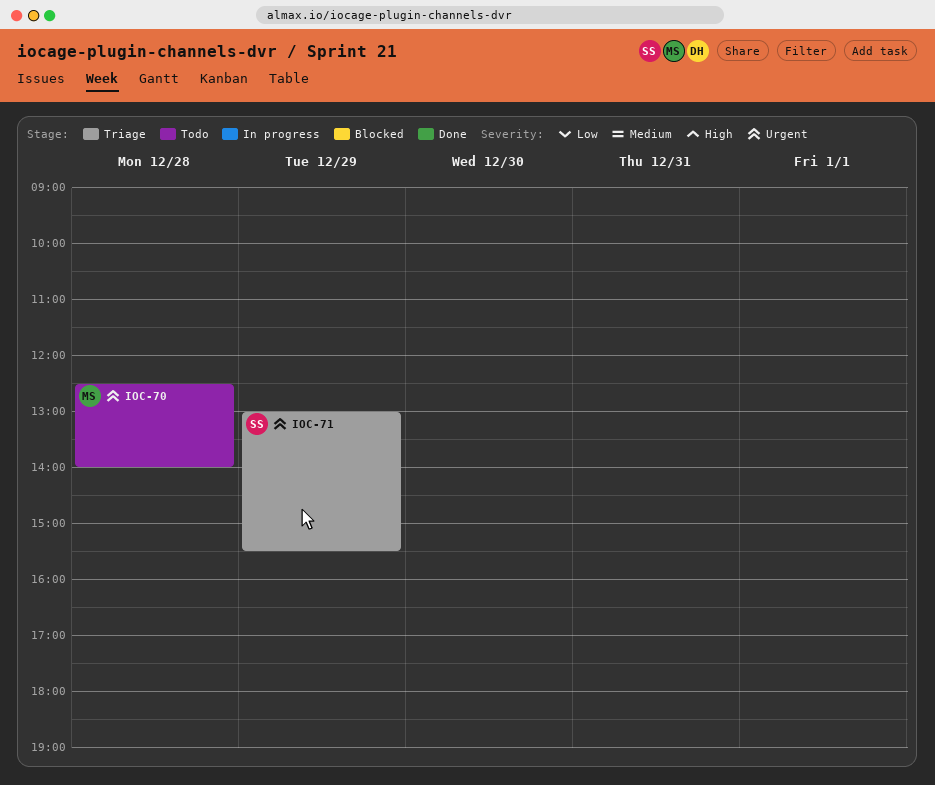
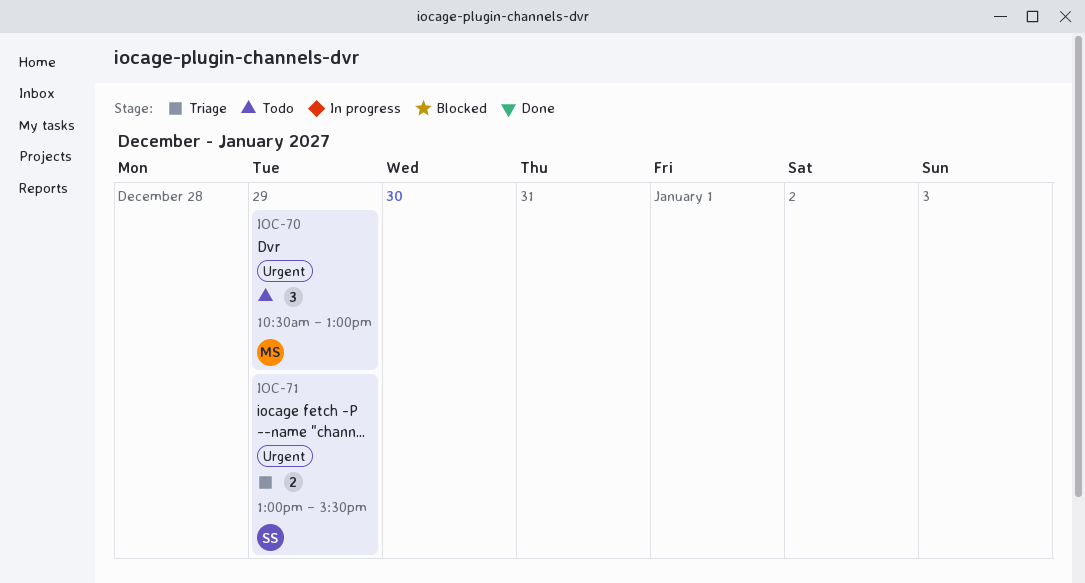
IOC-70, day: Dec 28 -> Dec 29
IOC-70, begins: 12:30 -> 10:30
IOC-70, ends: 14:00 -> 13:00

